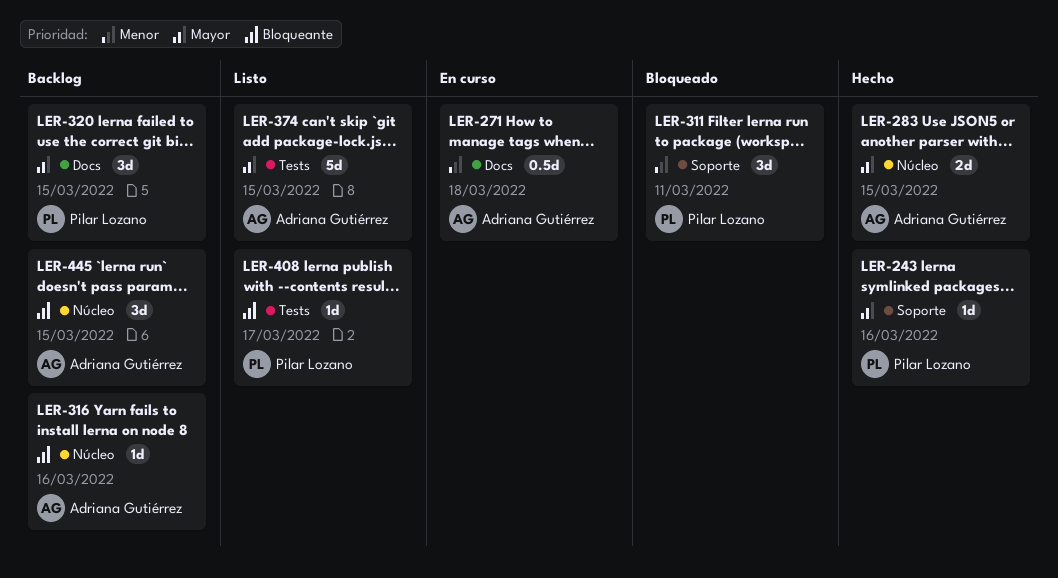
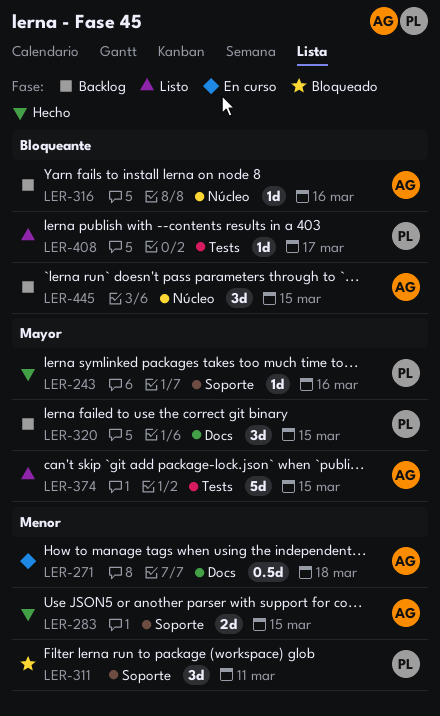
LER-283, priority: Mayor -> Menor
LER-283, label: Núcleo -> Soporte

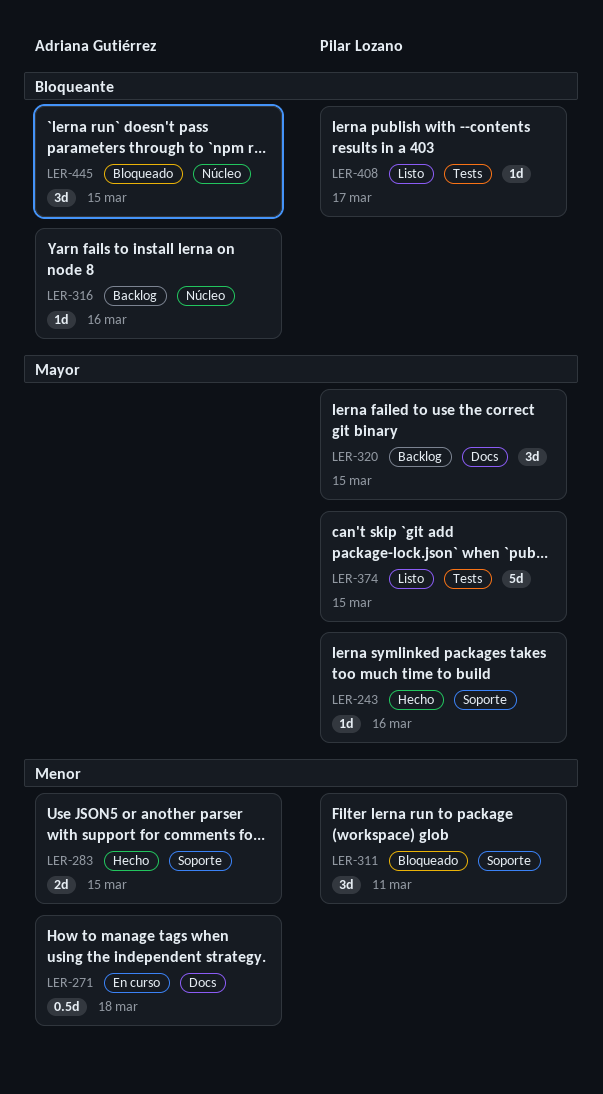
LER-374, owner: Adriana Gutiérrez -> Pilar Lozano
LER-445, status: Backlog -> Bloqueado

